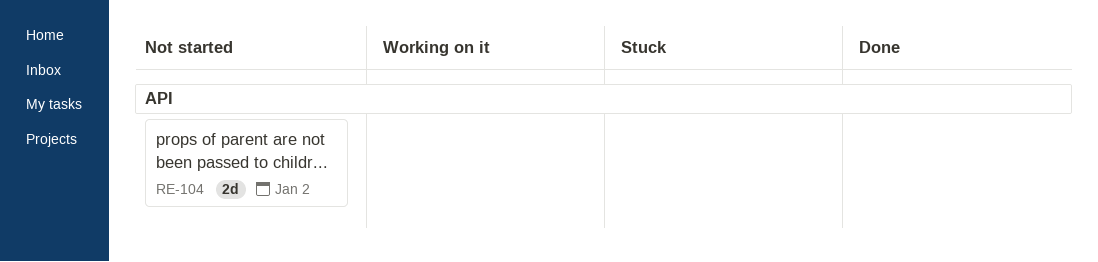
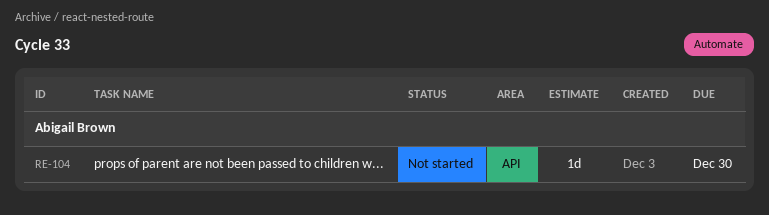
RE-104, estimate: 2d -> 1d
RE-104, due: Jan 2 -> Dec 30

